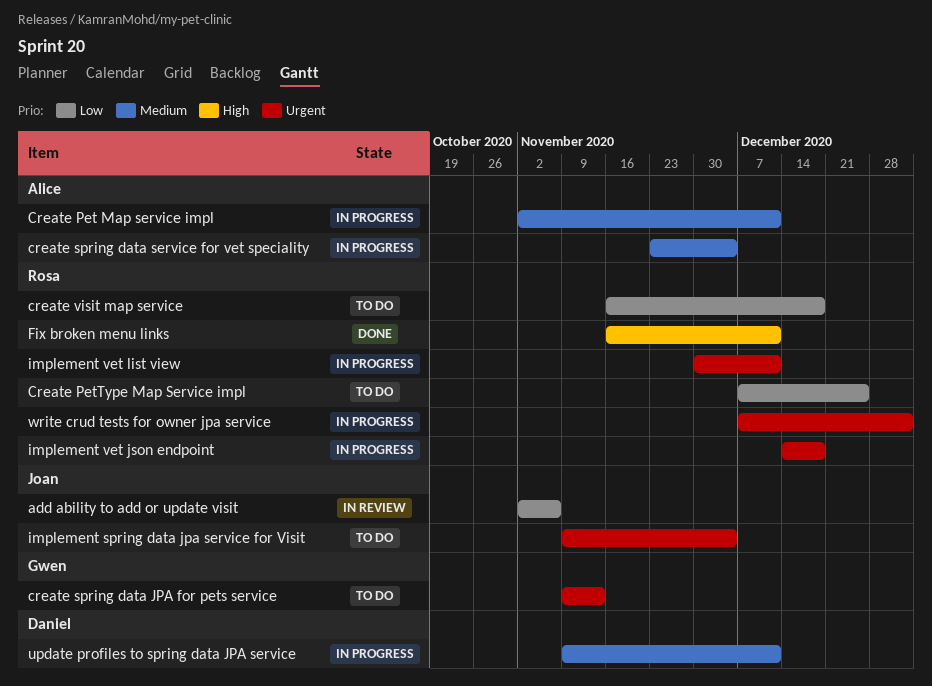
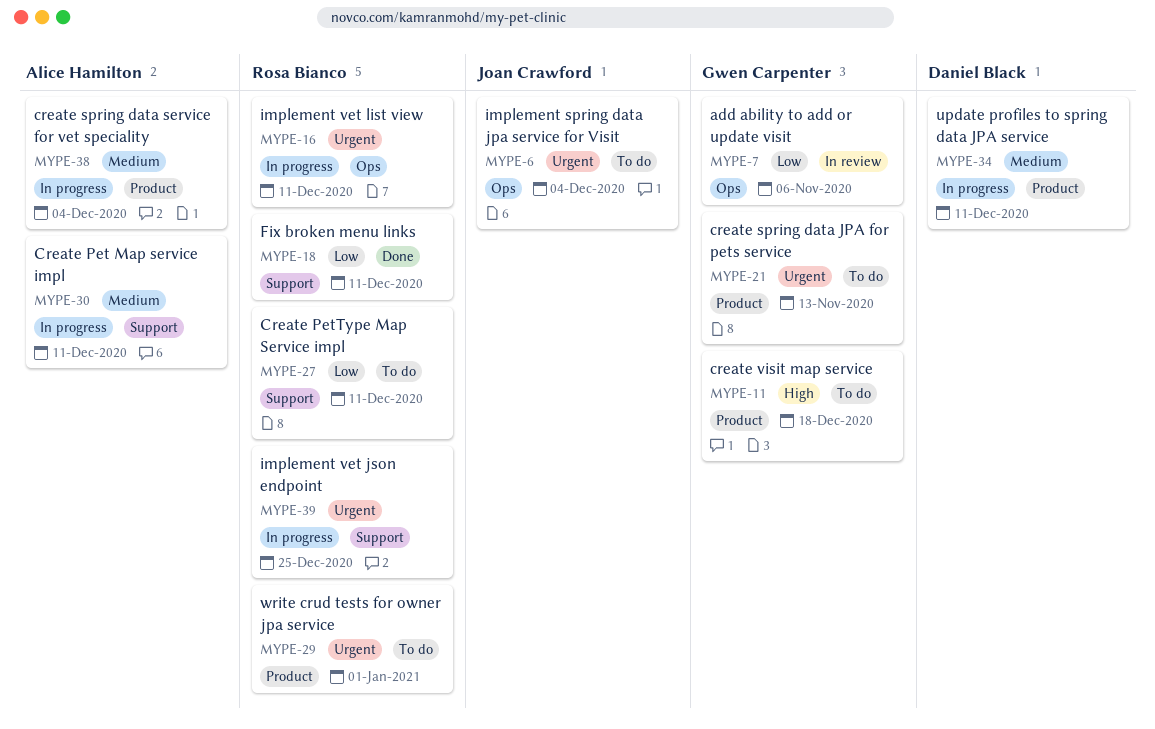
add ability to add or update visit, owner: Joan Crawford -> Gwen Carpenter
Create PetType Map Service impl, due: Dec 25 -> Dec 11
create visit map service, owner: Rosa Bianco -> Gwen Carpenter
create visit map service, priority: Low -> High
Fix broken menu links, priority: High -> Low
implement vet json endpoint, due: Dec 18 -> Dec 25
write crud tests for owner jpa service, status: In progress -> To do

